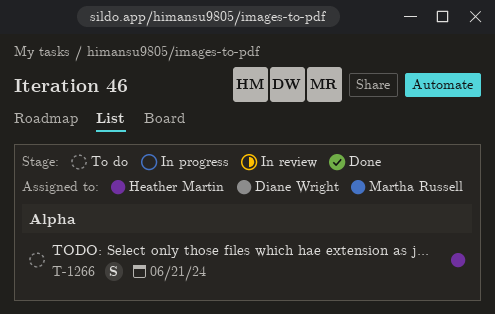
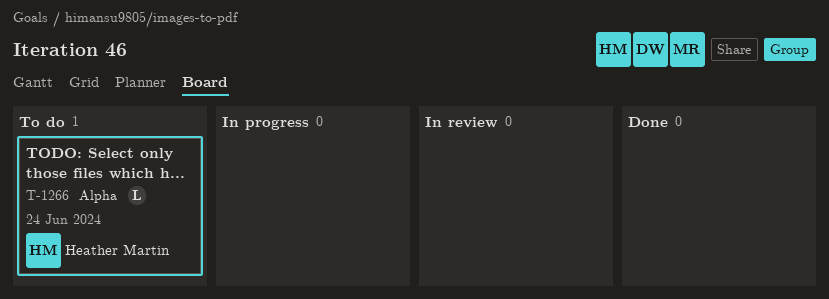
T-1266, estimate: S -> L
T-1266, due: Jun 21 -> Jun 24

